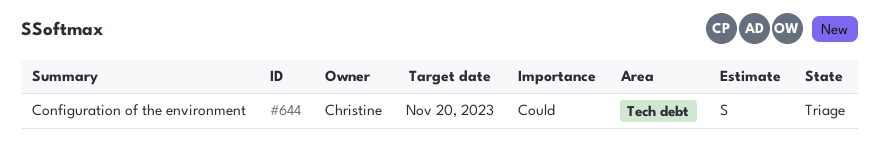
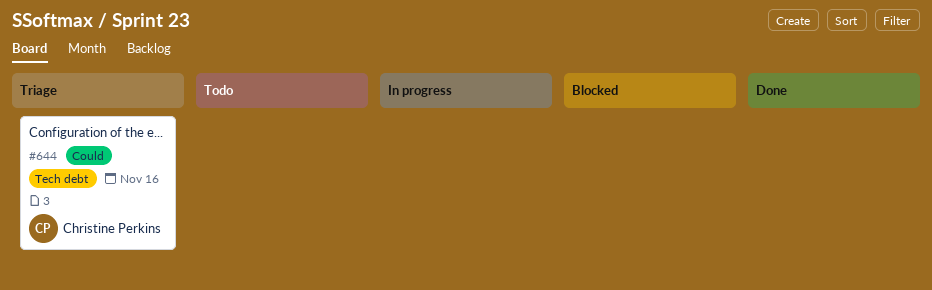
#644, due: Nov 20 -> Nov 16

